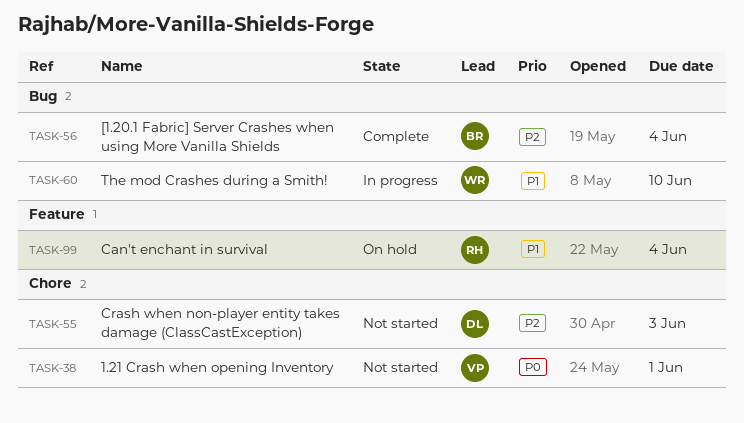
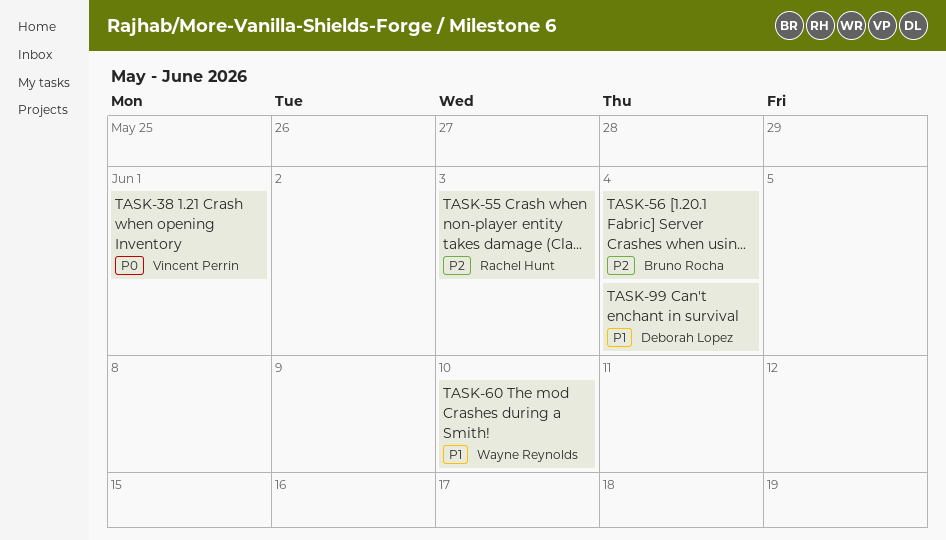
TASK-55, owner: Deborah Lopez -> Rachel Hunt
TASK-99, owner: Rachel Hunt -> Deborah Lopez

